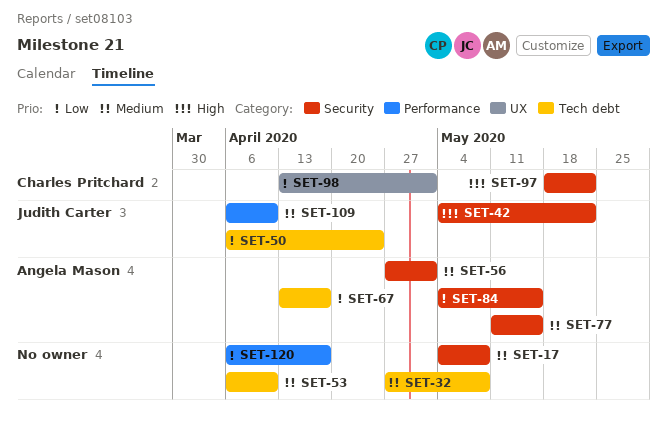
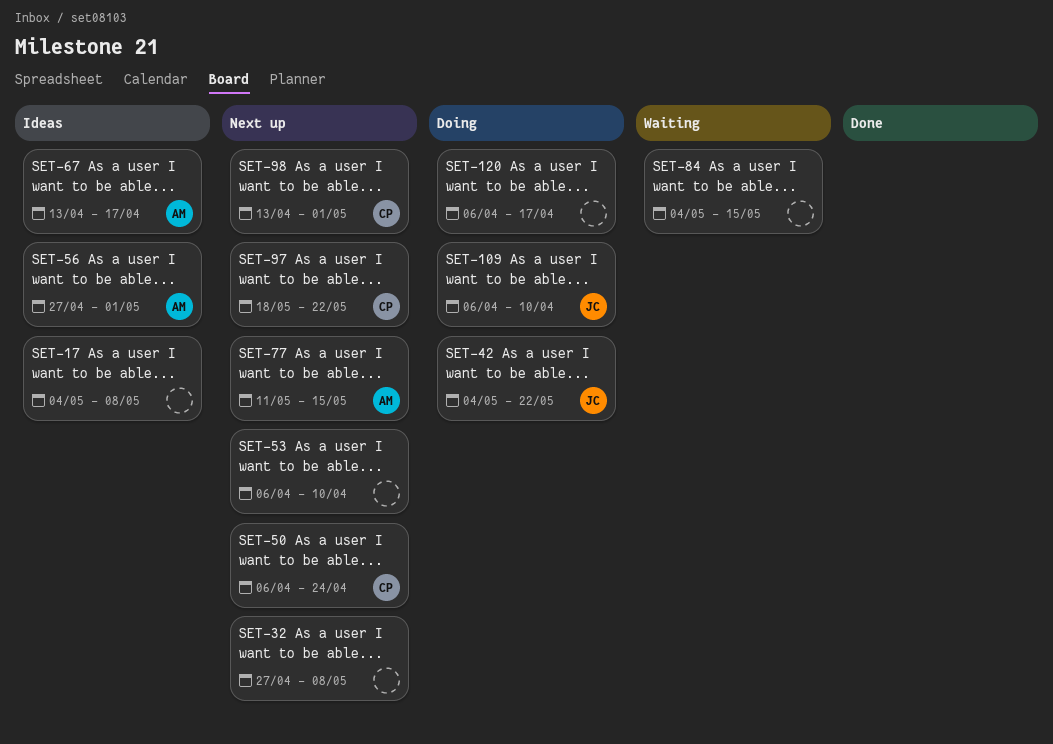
SET-50, owner: Judith Carter -> Charles Pritchard
SET-84, owner: Angela Mason -> none

